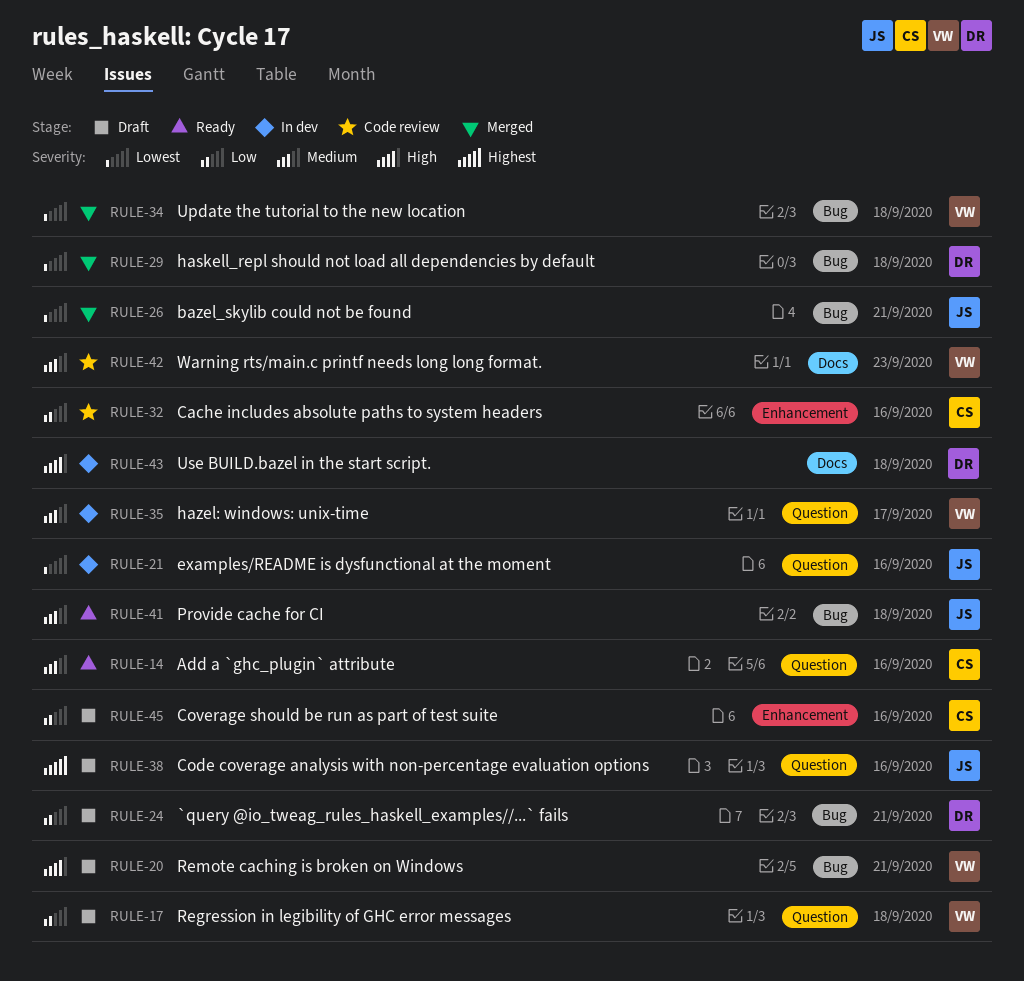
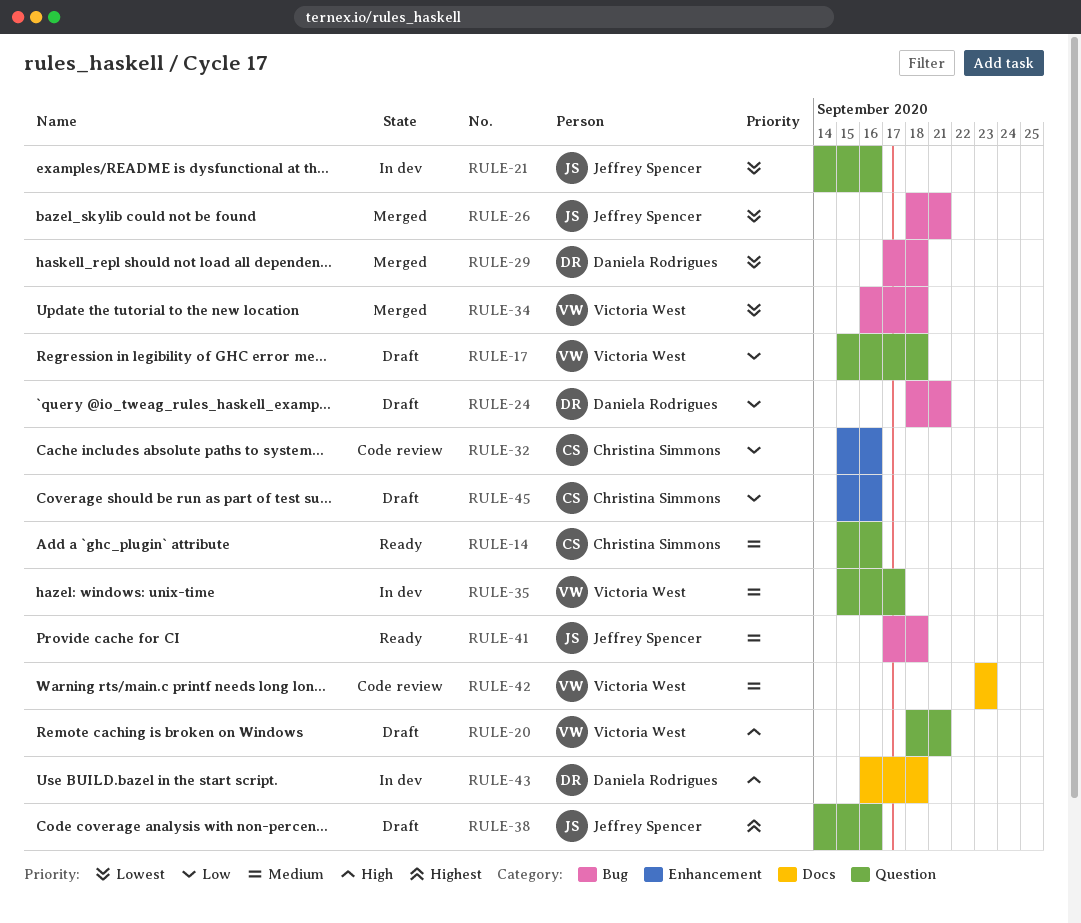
RULE-20, label: Bug -> Question

